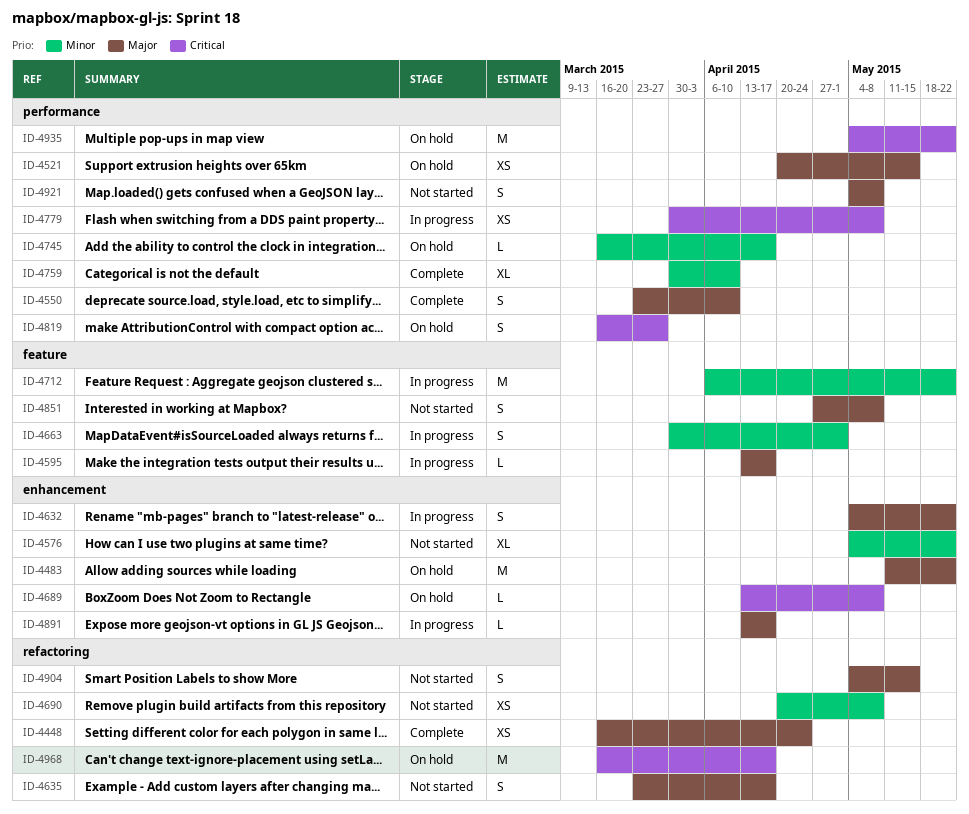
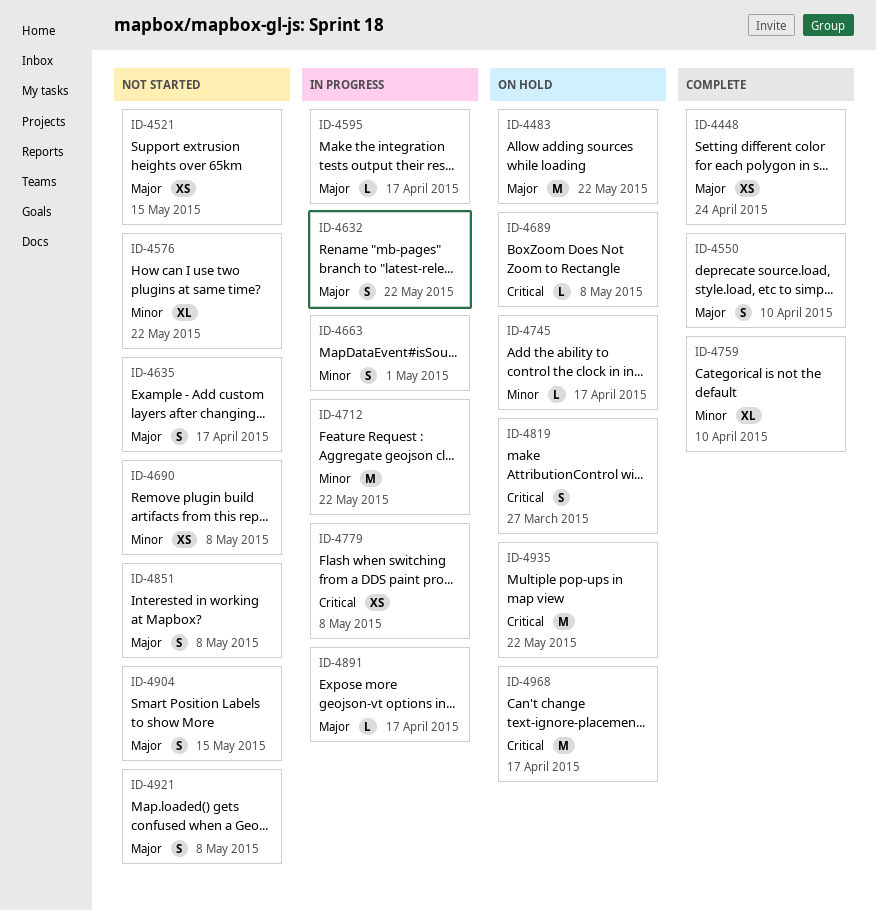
ID-4521, status: On hold -> Not started

